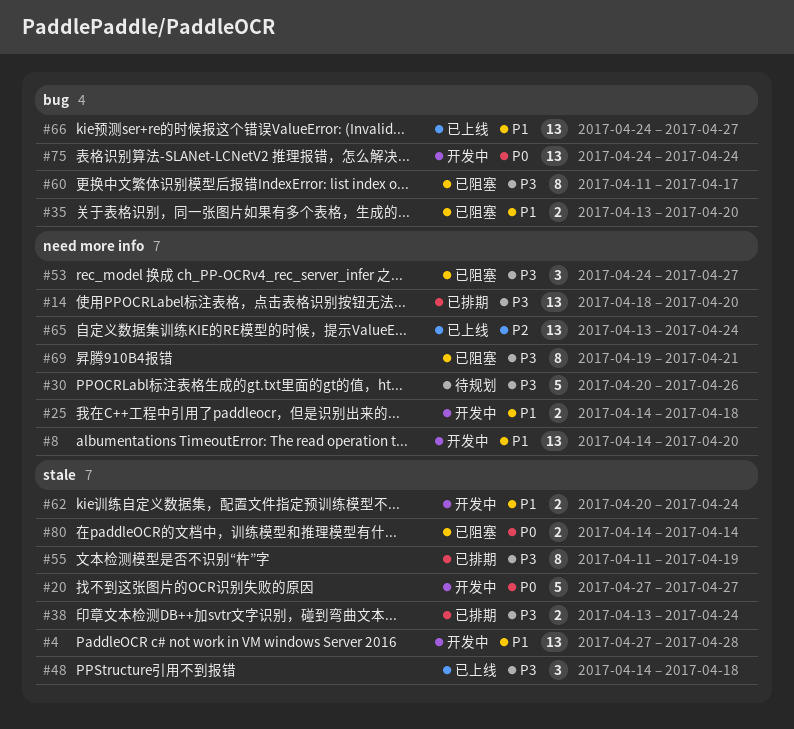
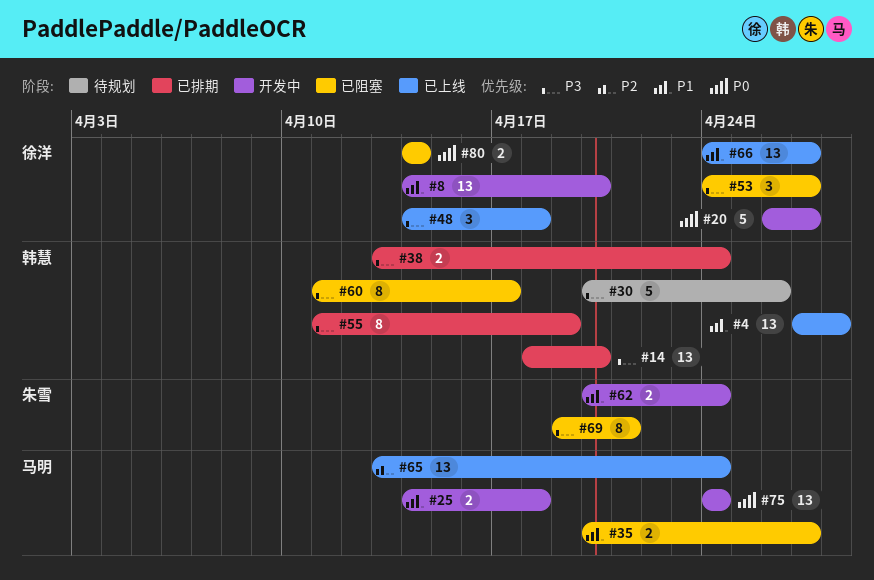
#4, status: 开发中 -> 已上线
#20, start: Apr 27 -> Apr 26
#35, start: Apr 13 -> Apr 20
#35, due: Apr 20 -> Apr 27

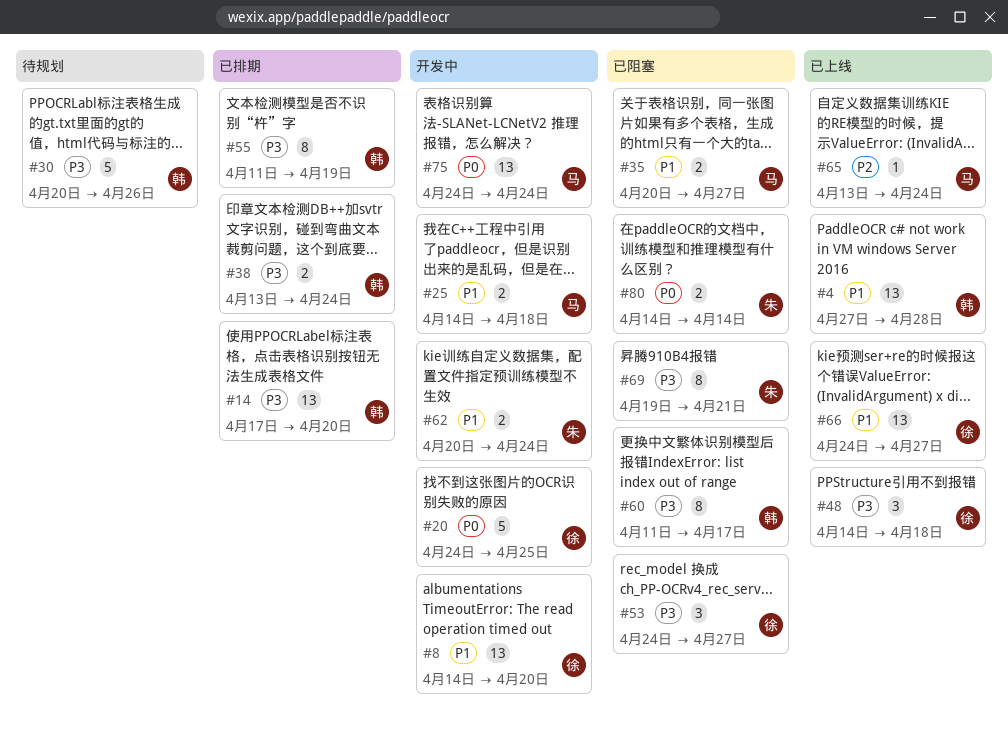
#14, start: Apr 18 -> Apr 17
#20, start: Apr 26 -> Apr 24
#20, due: Apr 27 -> Apr 25
#65, estimate: 13 -> 1
#80, owner: 徐洋 -> 朱雪

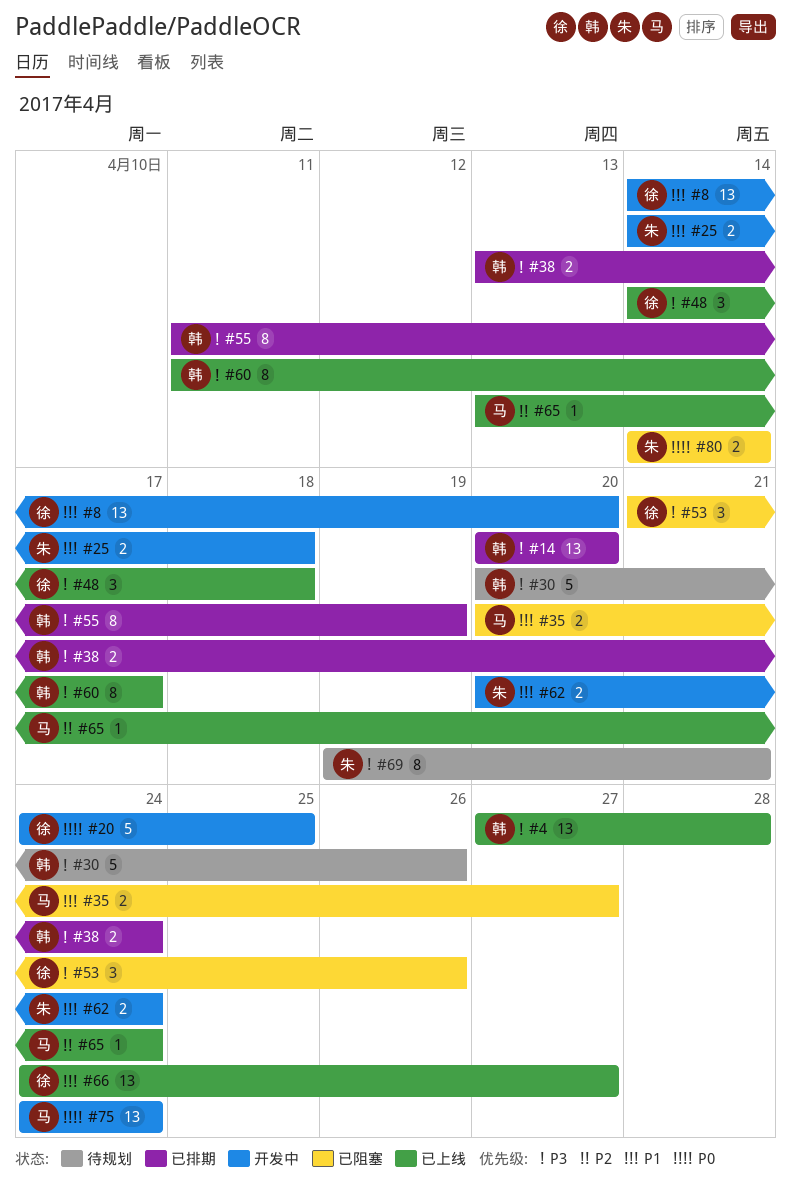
#4, priority: P1 -> P3
#14, start: Apr 17 -> Apr 20
#25, owner: 马 -> 朱
#53, start: Apr 24 -> Apr 21
#53, due: Apr 27 -> Apr 26
#60, status: 已阻塞 -> 已上线
#69, status: 已阻塞 -> 待规划

